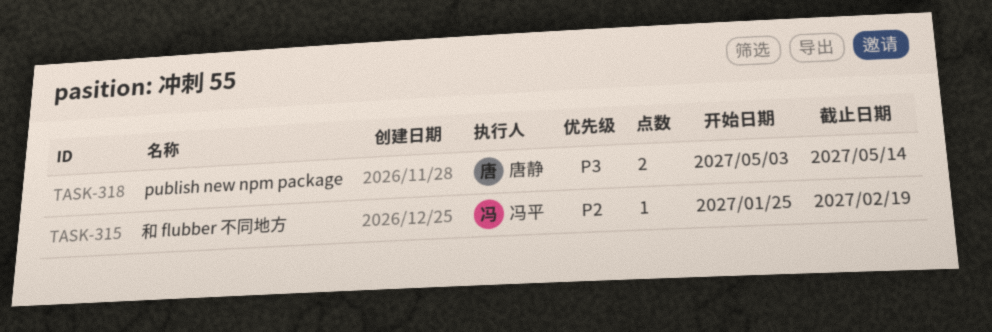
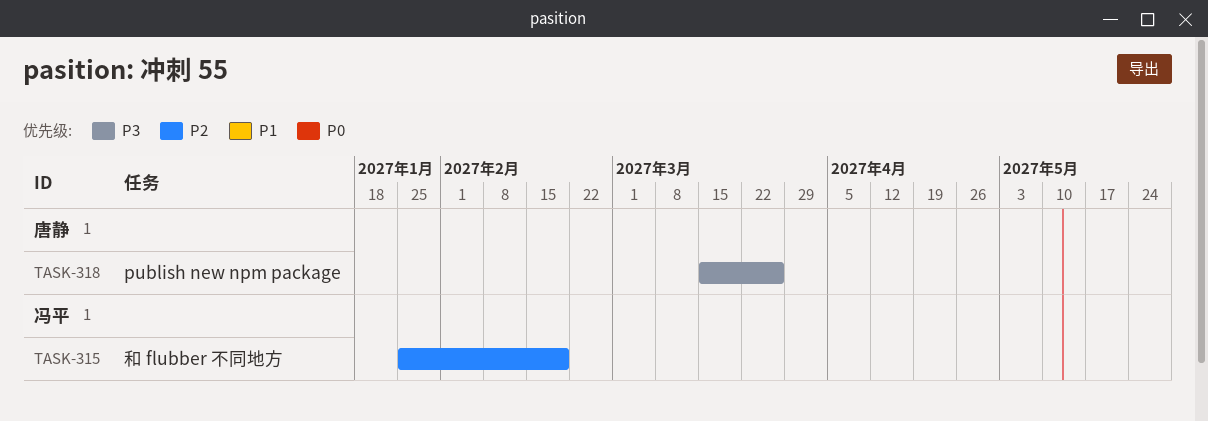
TASK-318, start: May 3 -> Mar 15
TASK-318, due: May 14 -> Mar 26

